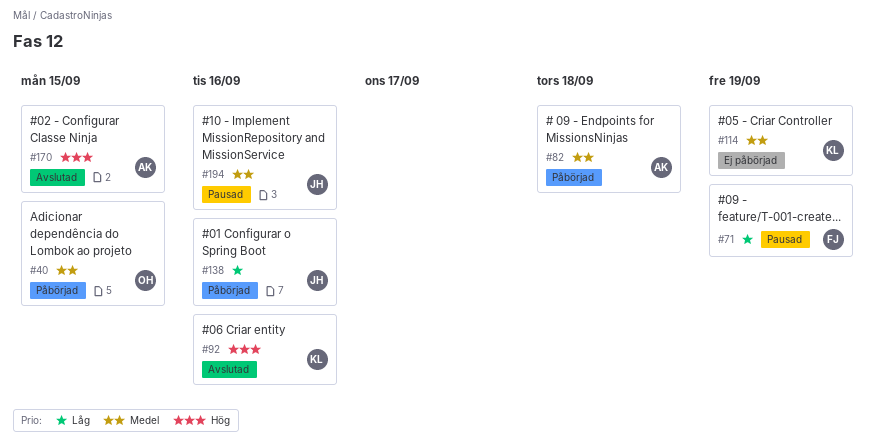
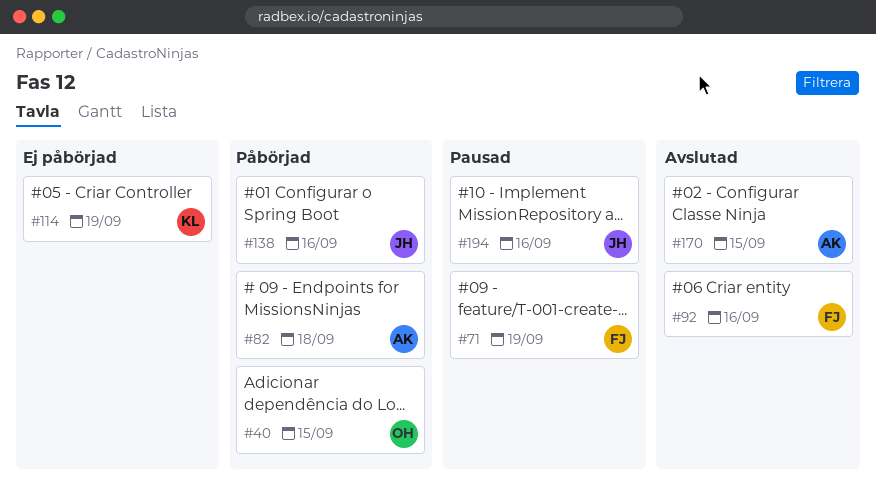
#92, owner: KL -> FJ

